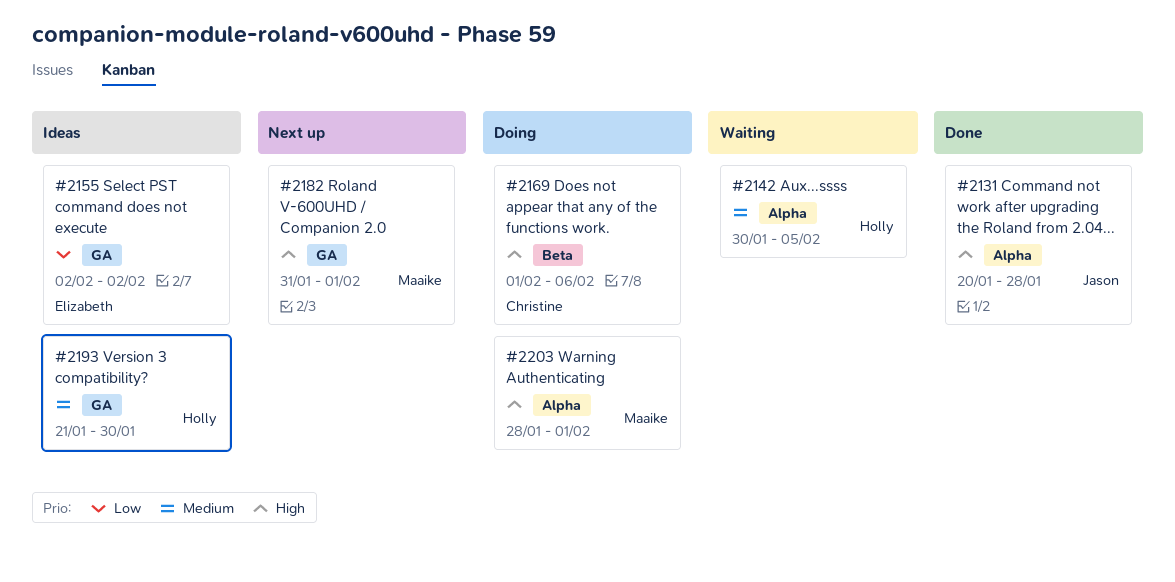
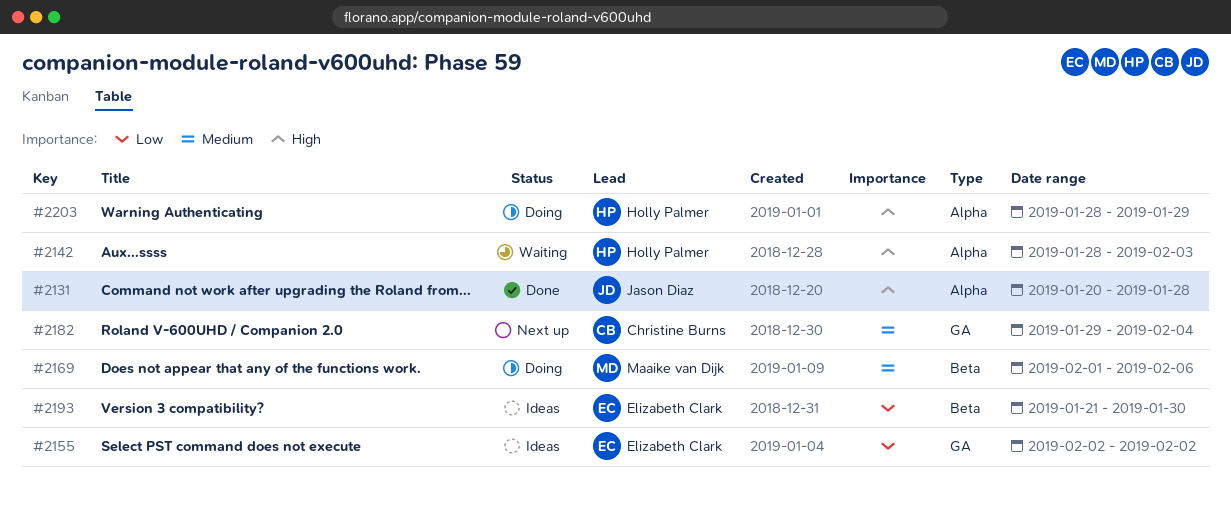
#2142, priority: Medium -> High
#2142, start: Jan 30 -> Jan 28
#2142, due: Feb 5 -> Feb 3
#2169, owner: Christine Burns -> Maaike van Dijk
#2169, priority: High -> Medium
#2182, owner: Maaike van Dijk -> Christine Burns
#2182, priority: High -> Medium
#2182, start: Jan 31 -> Jan 29
#2182, due: Feb 1 -> Feb 4
#2193, owner: Holly Palmer -> Elizabeth Clark
#2193, priority: Medium -> Low
#2193, label: GA -> Beta
#2203, owner: Maaike van Dijk -> Holly Palmer
#2203, due: Feb 1 -> Jan 29

